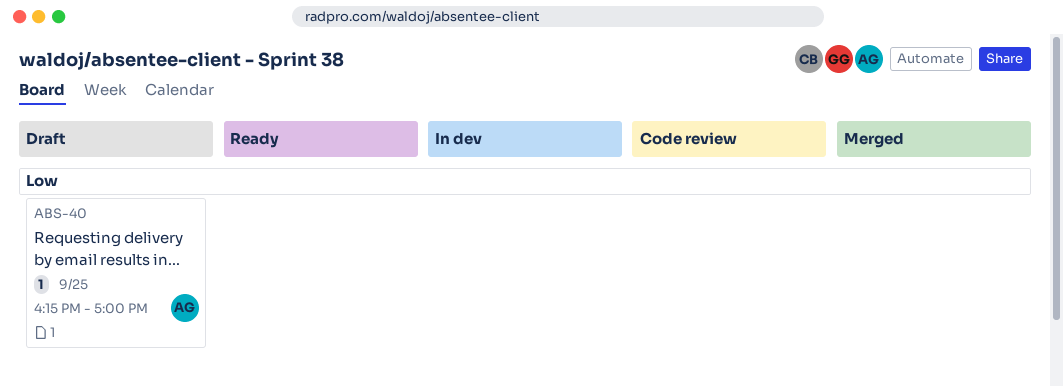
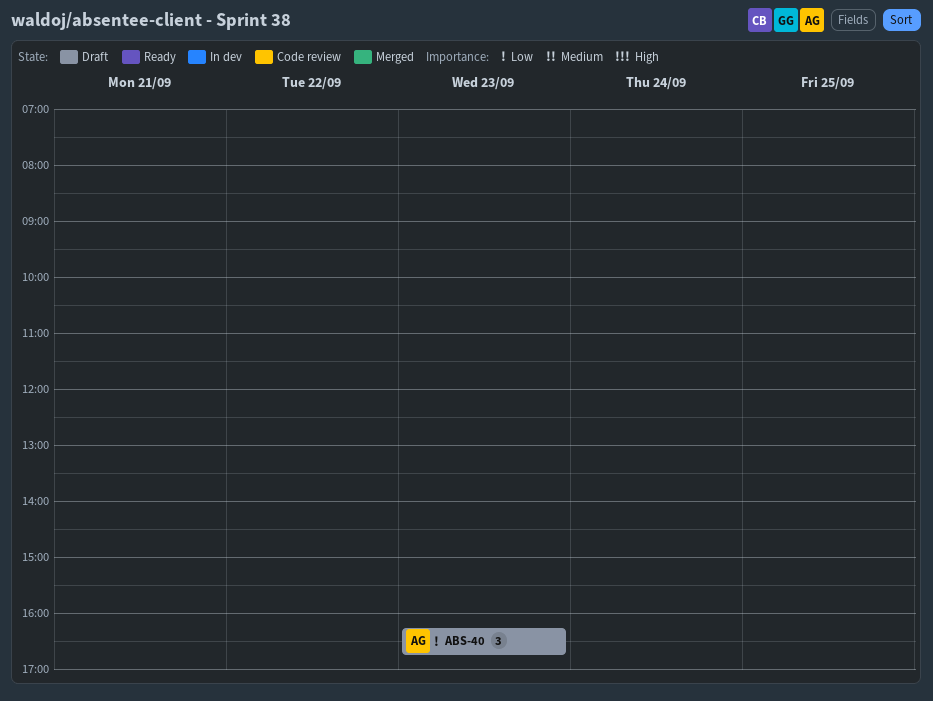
ABS-40, estimate: 1 -> 3
ABS-40, day: Sep 25 -> Sep 23
ABS-40, ends: 17:00 -> 16:45

